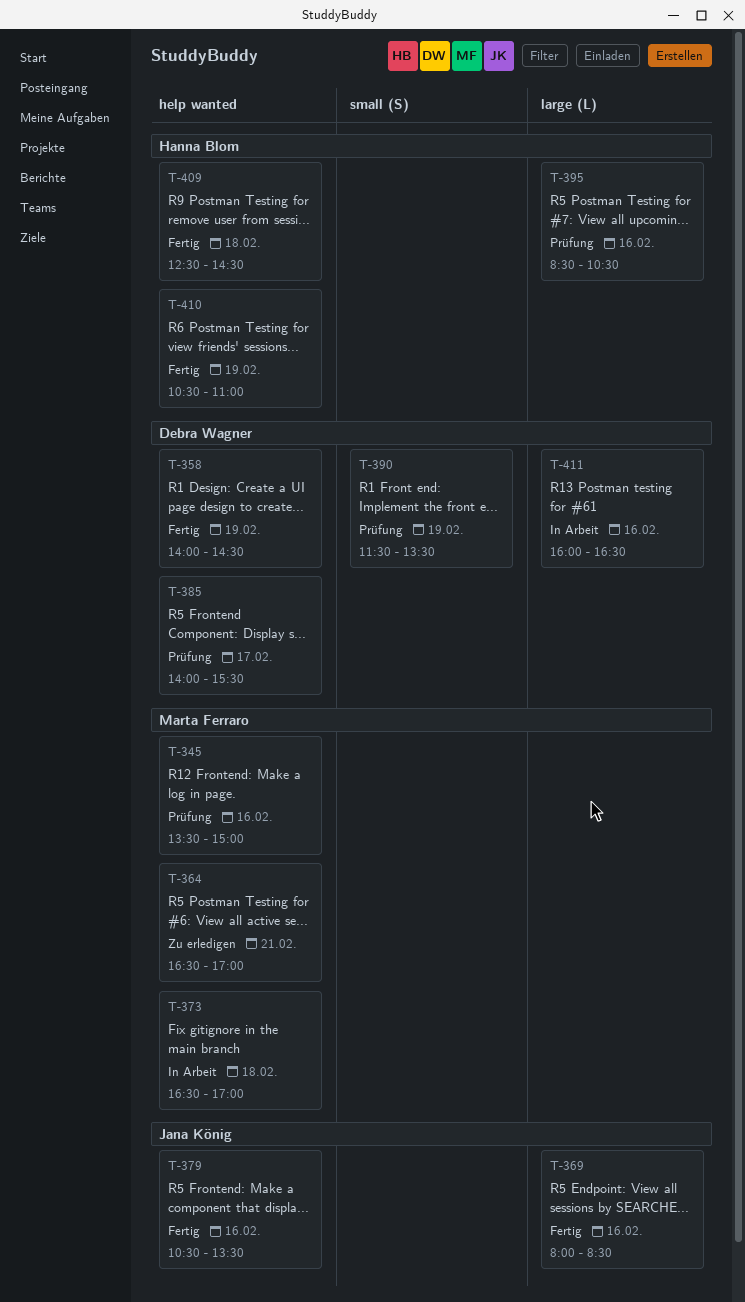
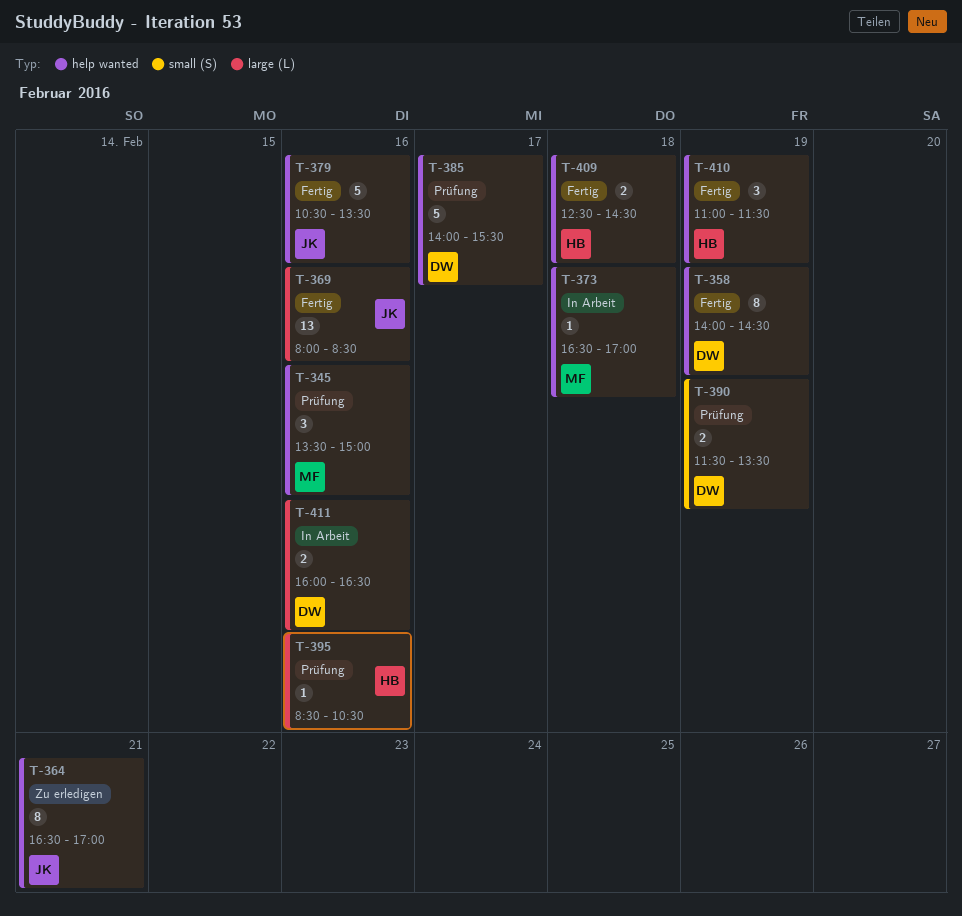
T-364, owner: Marta Ferraro -> Jana König
T-410, begins: 10:30 -> 11:00
T-410, ends: 11:00 -> 11:30

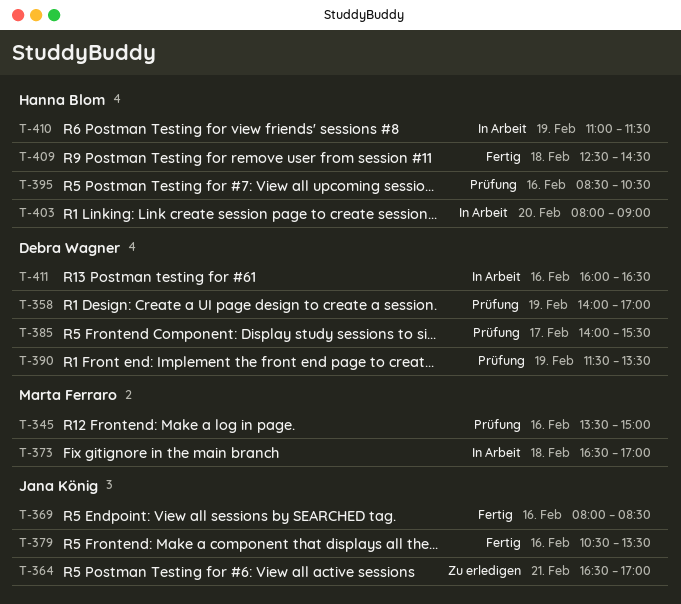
T-358, status: Fertig -> Prüfung
T-358, ends: 14:30 -> 17:00
T-403: none -> present
T-410, status: Fertig -> In Arbeit

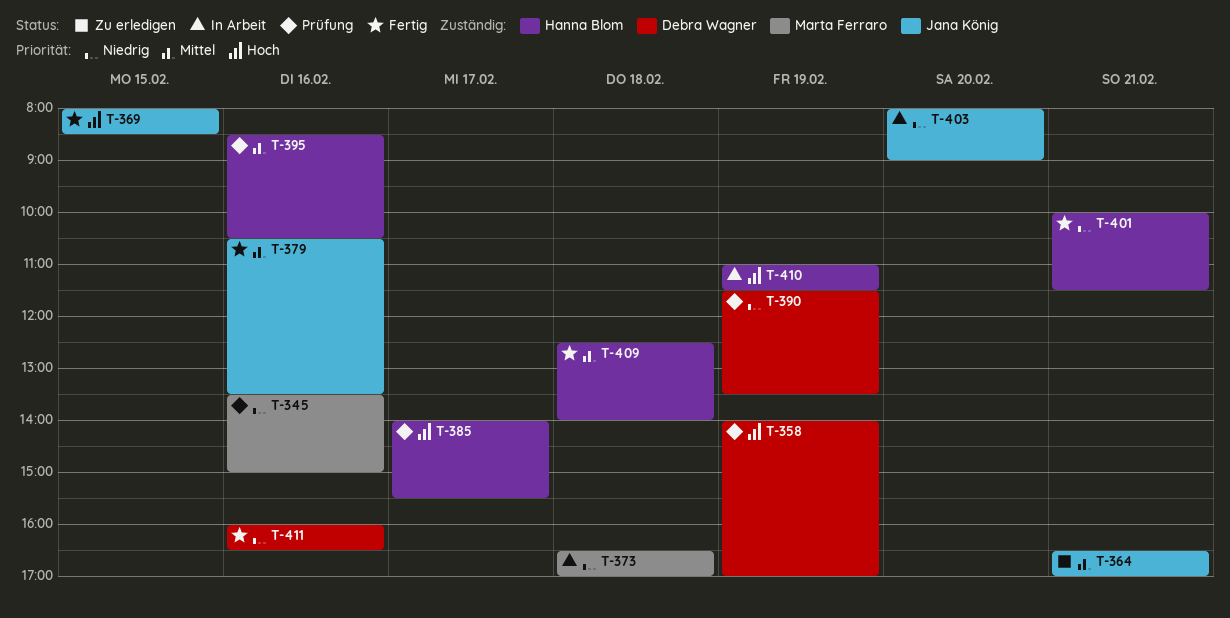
T-369, day: Feb 16 -> Feb 15
T-385, owner: Debra Wagner -> Hanna Blom
T-401: none -> present
T-403, owner: Hanna Blom -> Jana König
T-409, ends: 14:30 -> 14:00
T-411, status: In Arbeit -> Fertig

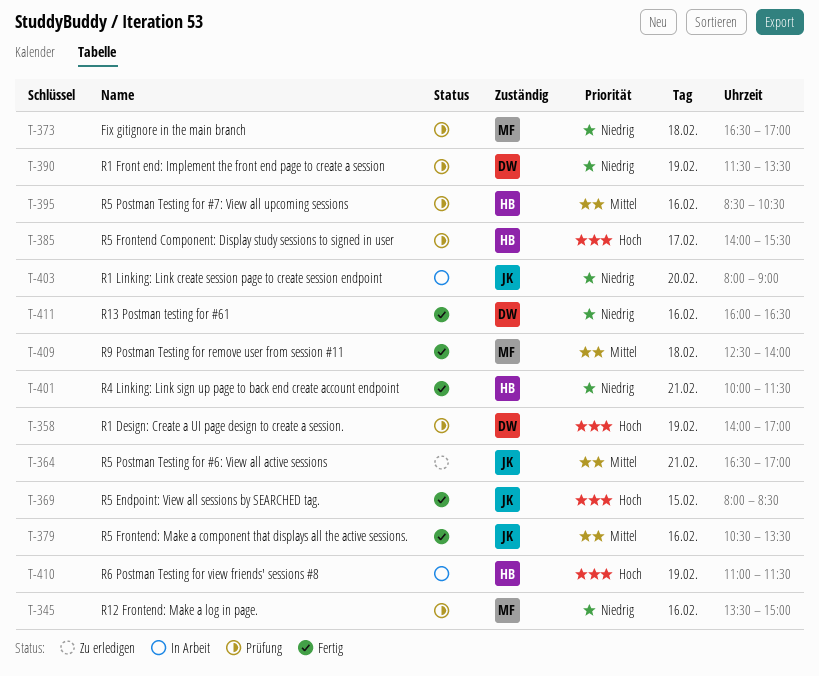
T-373, status: In Arbeit -> Prüfung
T-409, owner: Hanna Blom -> Marta Ferraro

